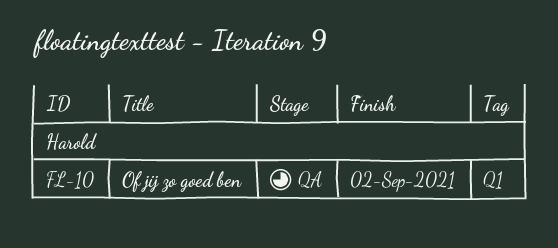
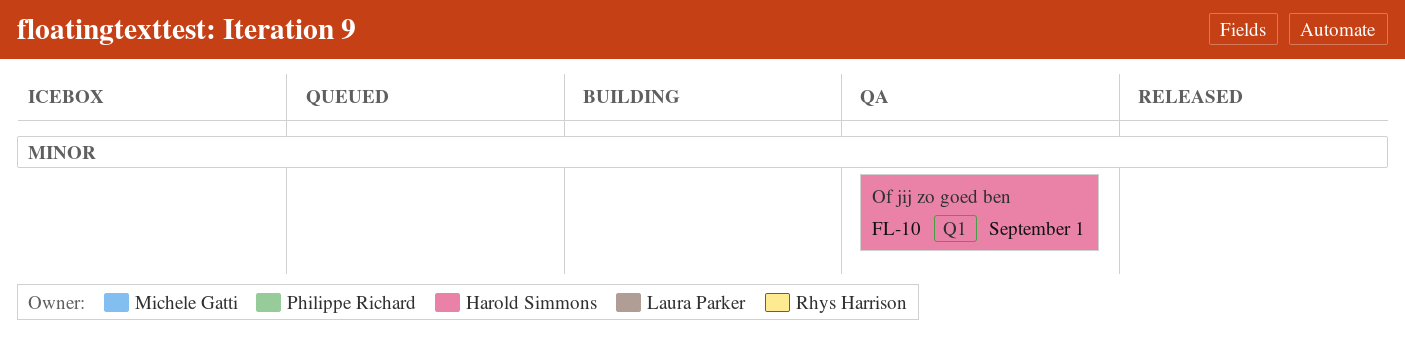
FL-10, due: Sep 2 -> Sep 1

